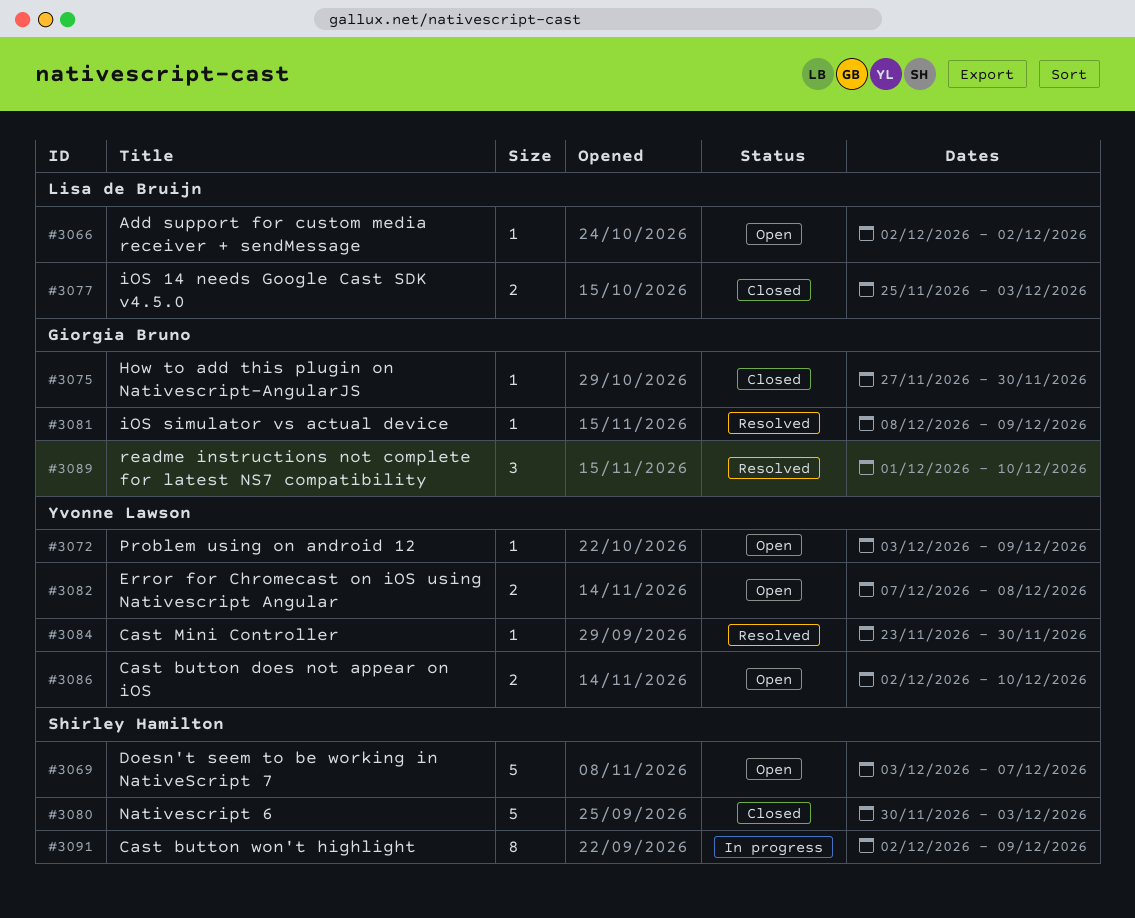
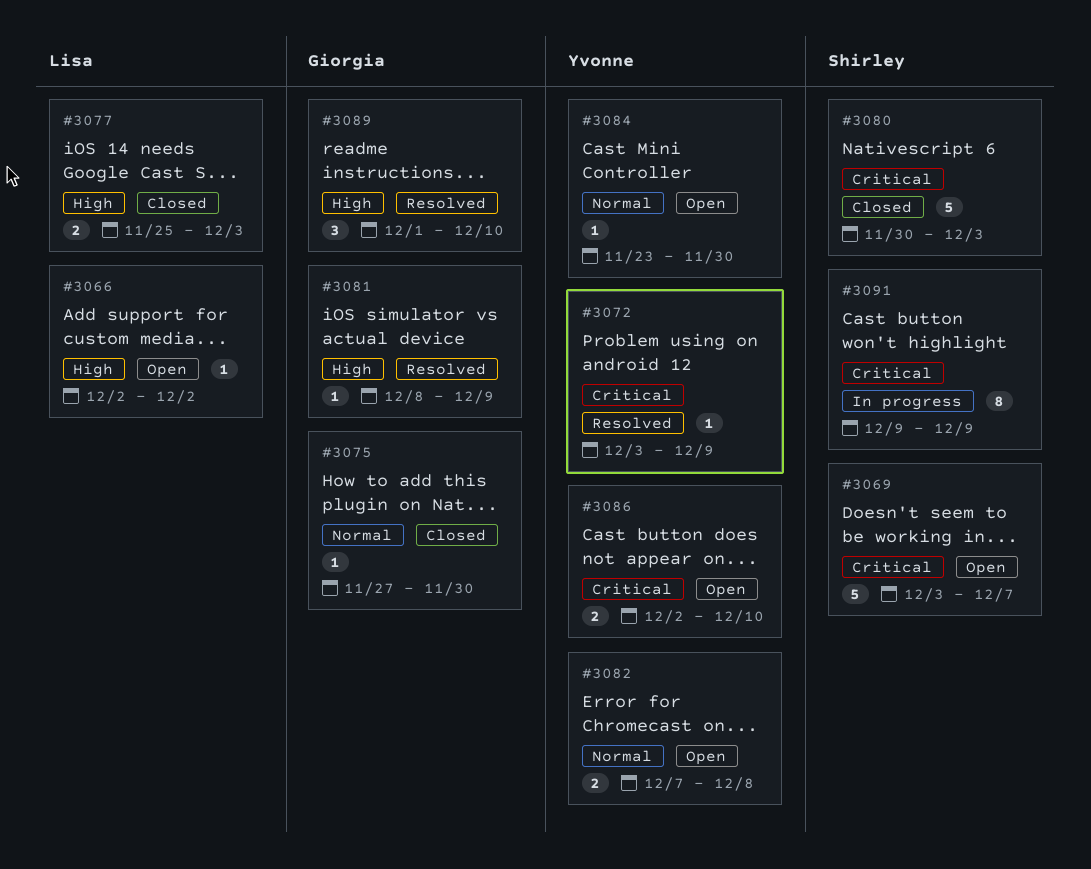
#3072, status: Open -> Resolved
#3084, status: Resolved -> Open
#3091, start: Dec 2 -> Dec 9

